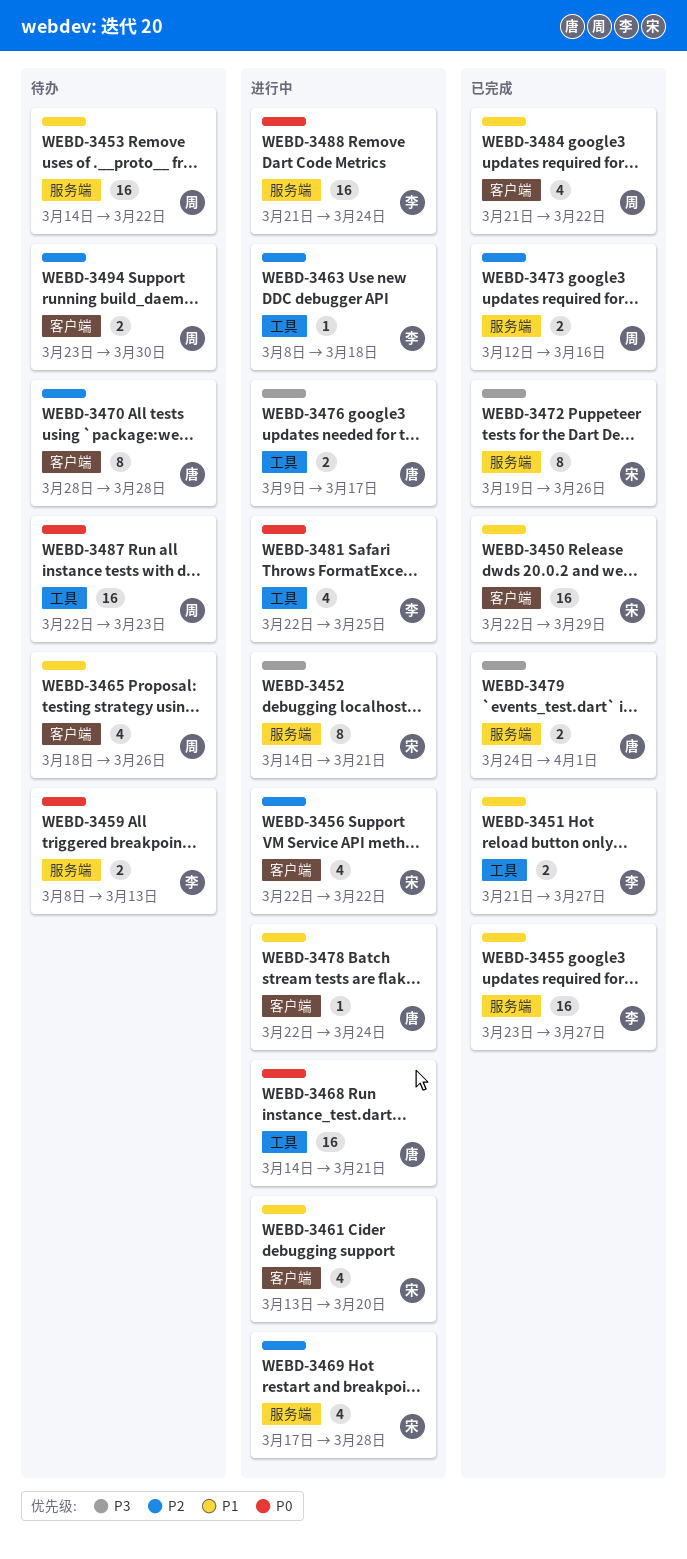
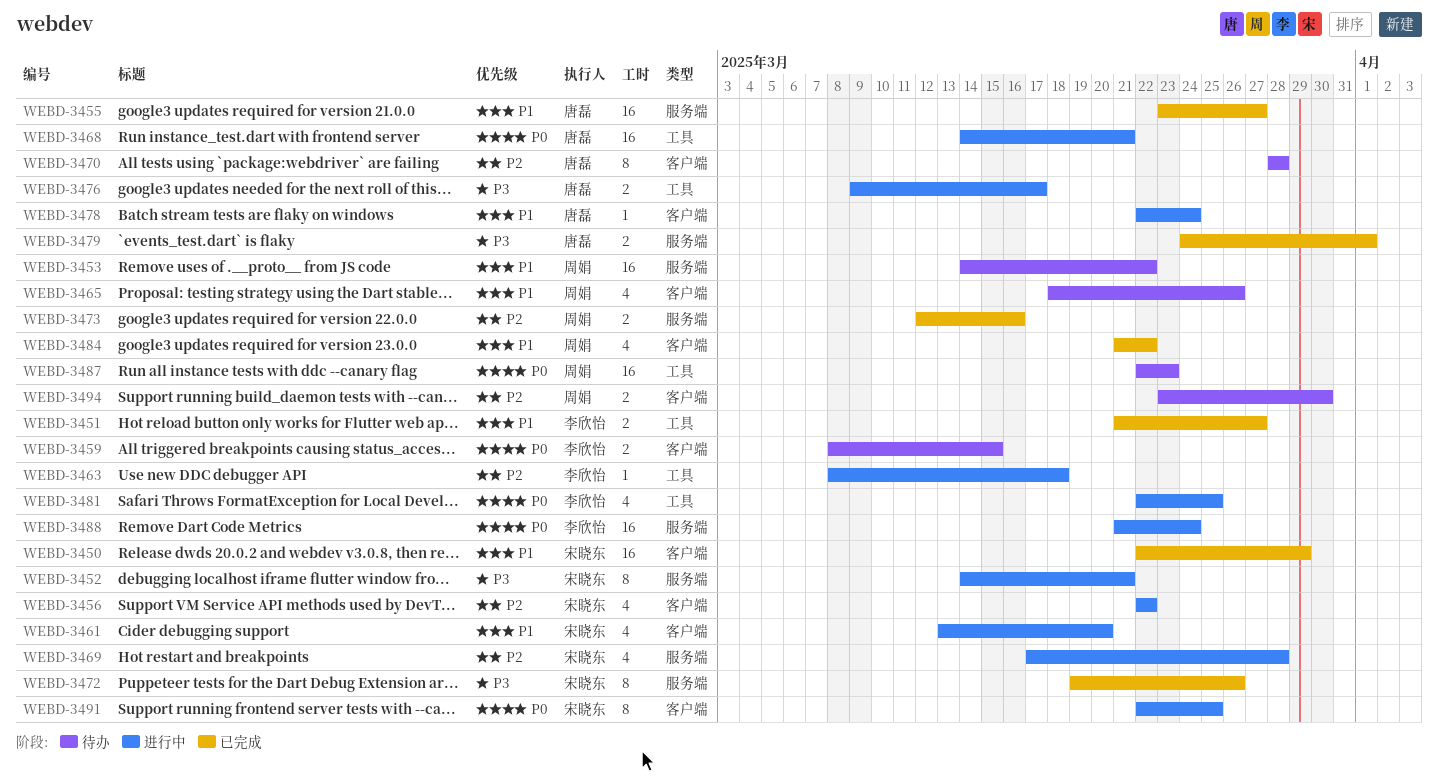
WEBD-3455, owner: 李欣怡 -> 唐磊
WEBD-3459, label: 服务端 -> 客户端
WEBD-3459, due: Mar 13 -> Mar 15
WEBD-3491: none -> present

